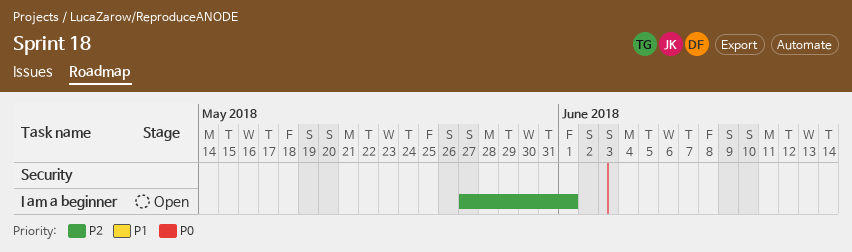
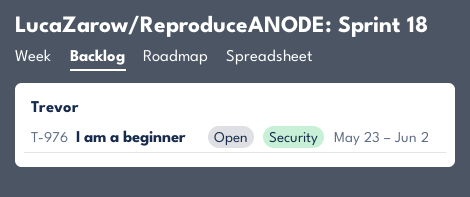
I am a beginner, start: May 27 -> May 23
I am a beginner, due: Jun 1 -> Jun 2

